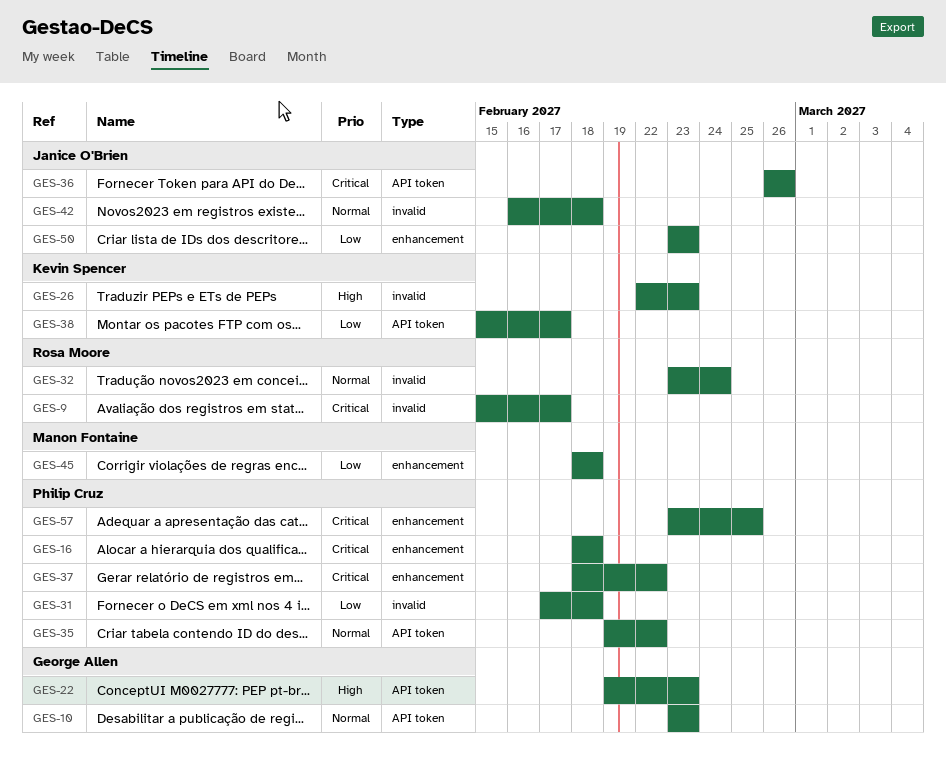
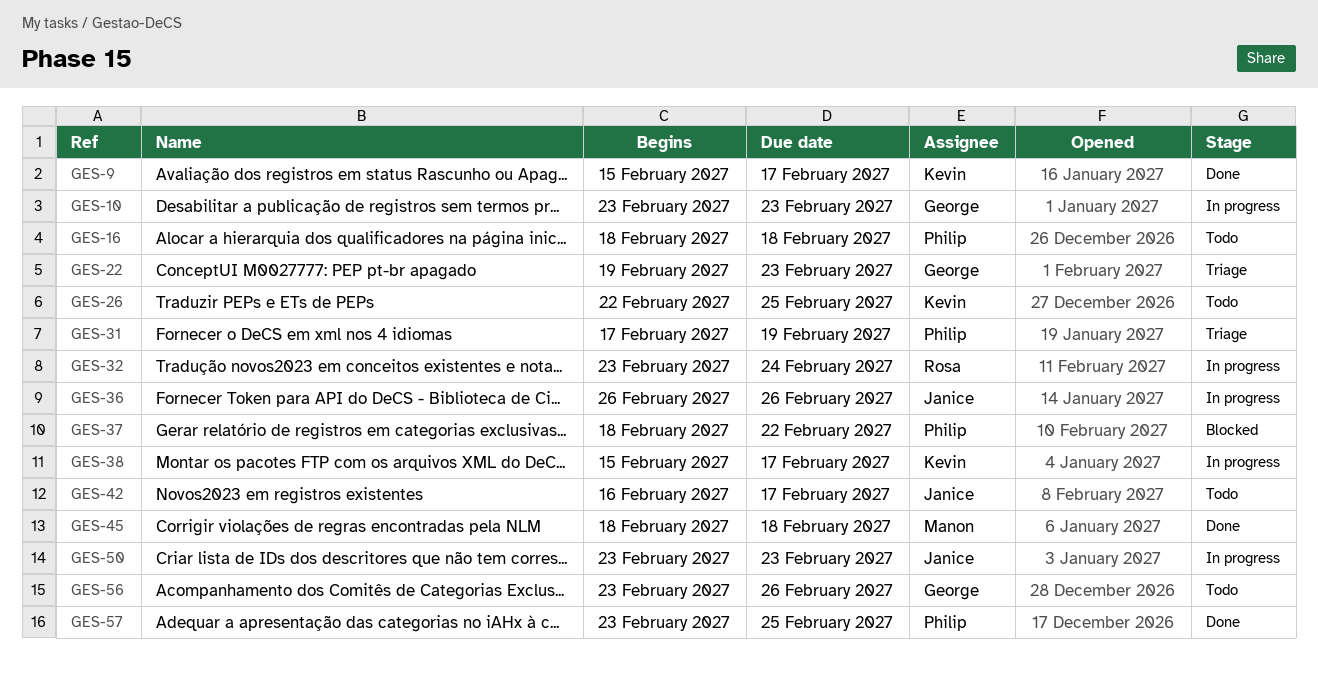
GES-9, owner: Rosa Moore -> Kevin Spencer
GES-26, due: Feb 23 -> Feb 25
GES-31, due: Feb 18 -> Feb 19
GES-35: present -> none
GES-42, due: Feb 18 -> Feb 17
GES-56: none -> present

